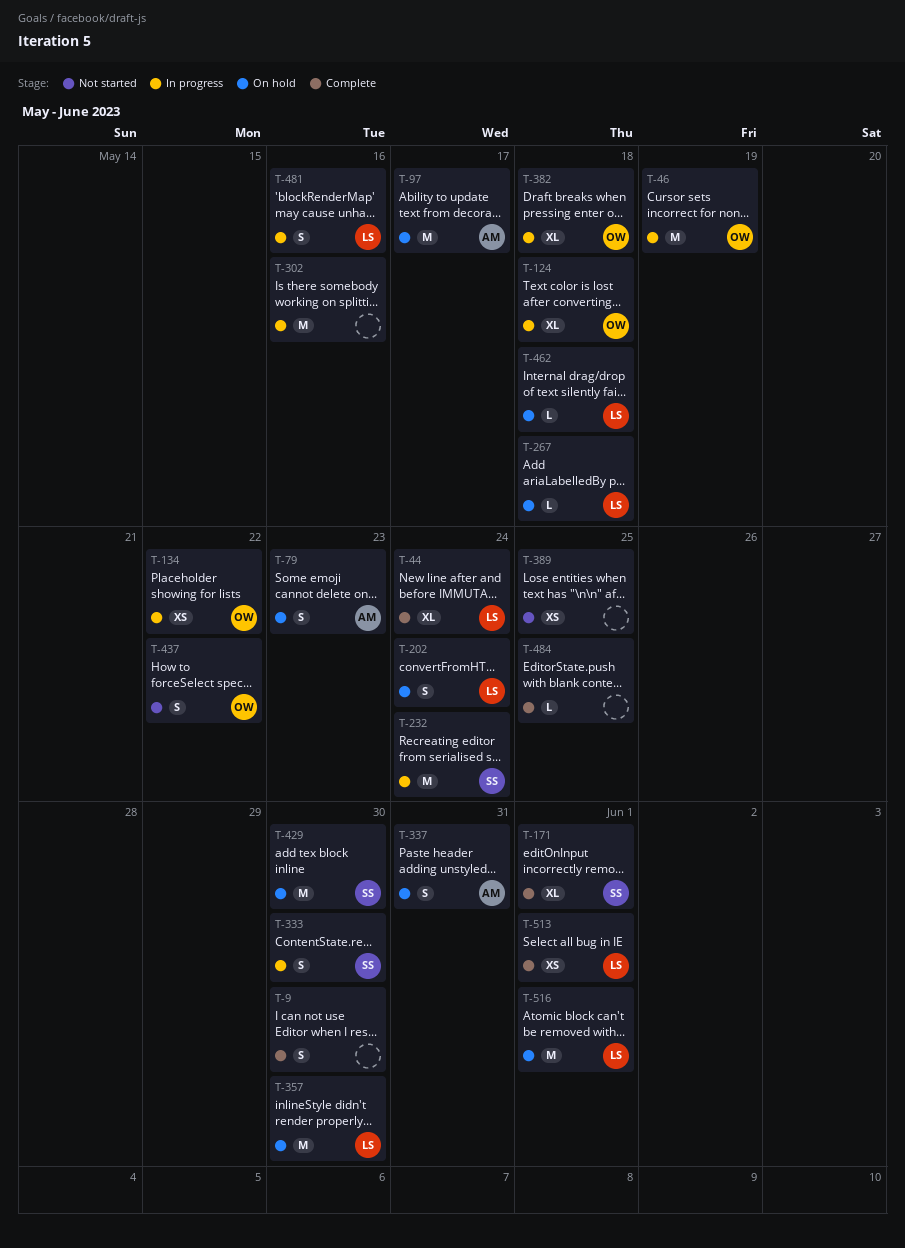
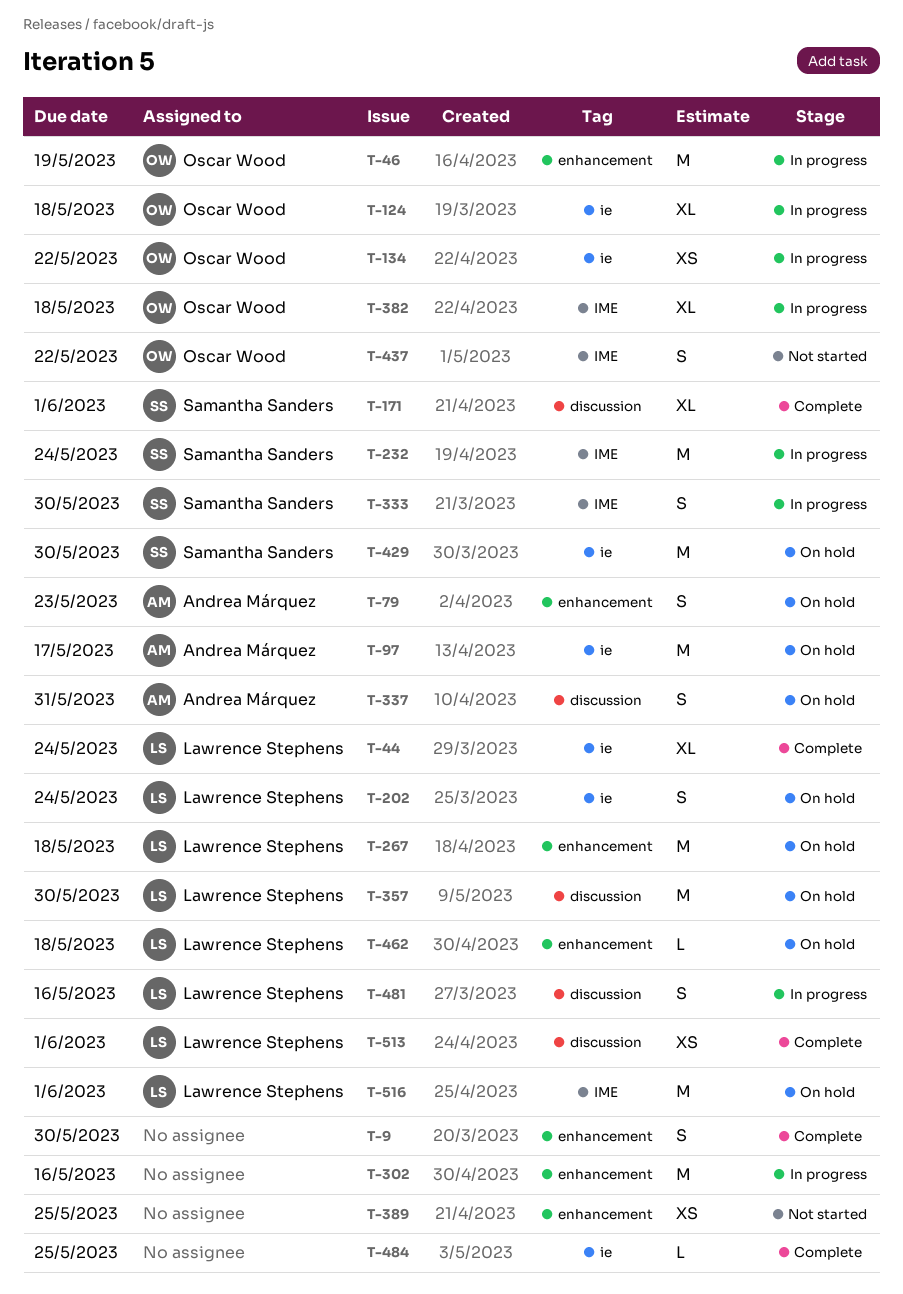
T-267, estimate: L -> M

